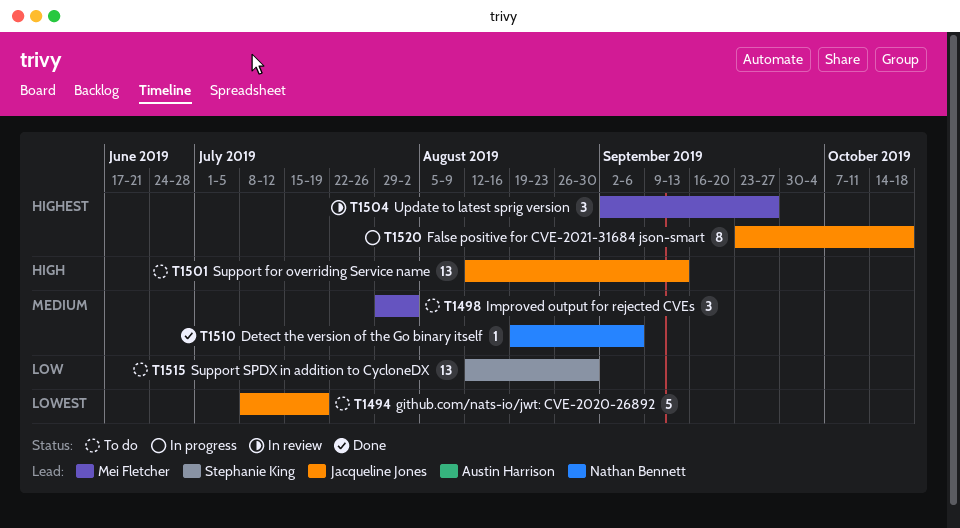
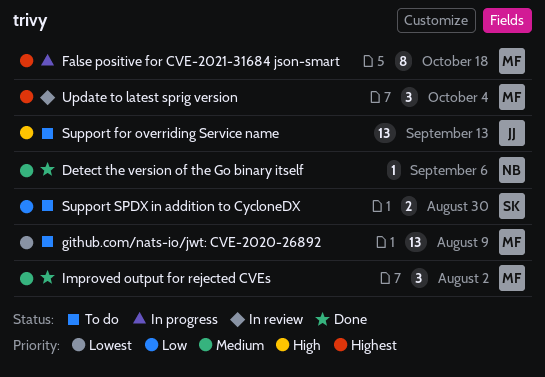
False positive for CVE-2021-31684 json-smart, owner: Jacqueline Jones -> Mei Fletcher
github.com/nats-io/jwt: CVE-2020-26892, owner: Jacqueline Jones -> Mei Fletcher
github.com/nats-io/jwt: CVE-2020-26892, estimate: 5 -> 13
github.com/nats-io/jwt: CVE-2020-26892, due: Jul 19 -> Aug 9
Improved output for rejected CVEs, status: To do -> Done
Support SPDX in addition to CycloneDX, estimate: 13 -> 2
Update to latest sprig version, due: Sep 27 -> Oct 4

